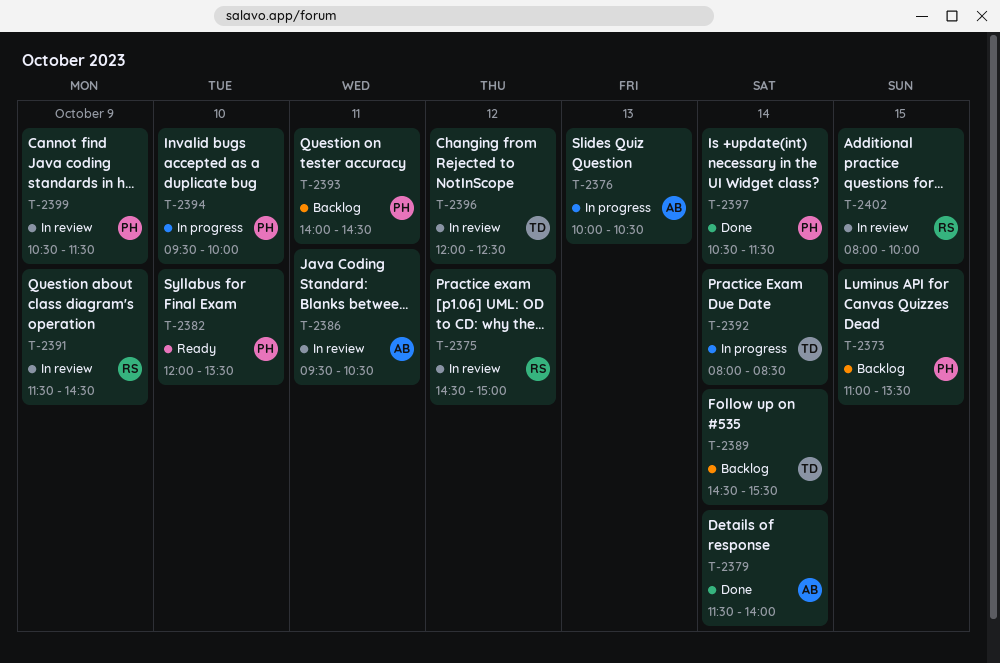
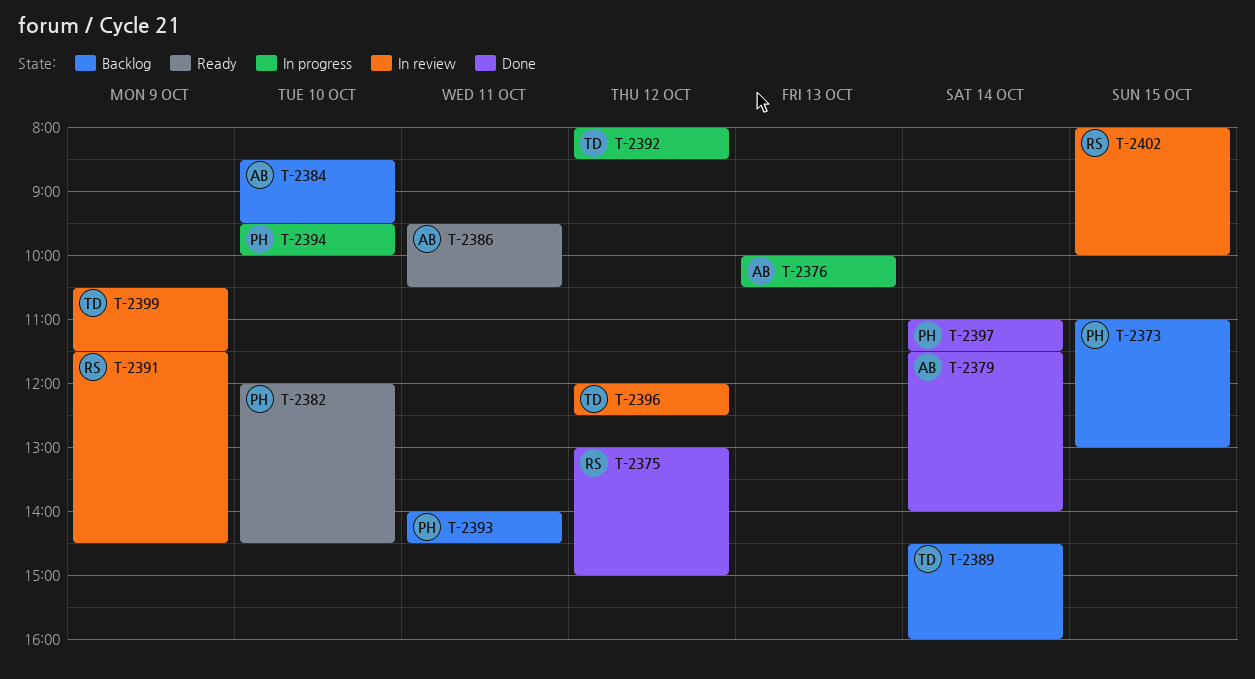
T-2373, ends: 13:30 -> 13:00
T-2375, status: In review -> Done
T-2375, begins: 14:30 -> 13:00
T-2382, ends: 13:30 -> 14:30
T-2384: none -> present
T-2386, status: In review -> Ready
T-2389, ends: 15:30 -> 16:00
T-2392, day: Oct 14 -> Oct 12
T-2397, begins: 10:30 -> 11:00
T-2399, owner: PH -> TD

